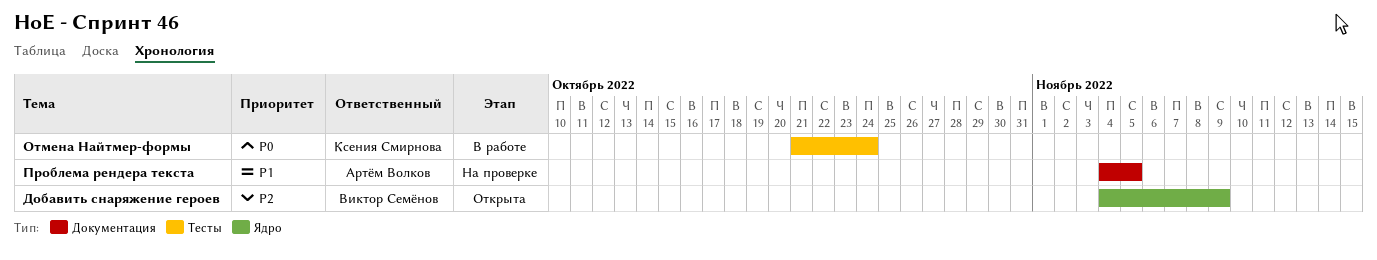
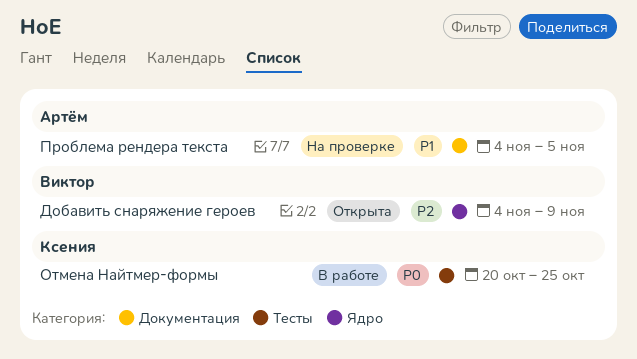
Отмена Найтмер-формы, start: Oct 21 -> Oct 20
Отмена Найтмер-формы, due: Oct 24 -> Oct 25

